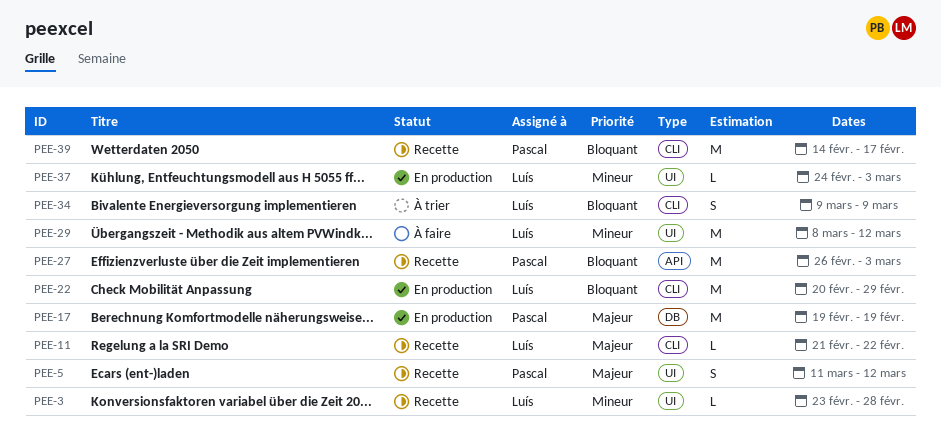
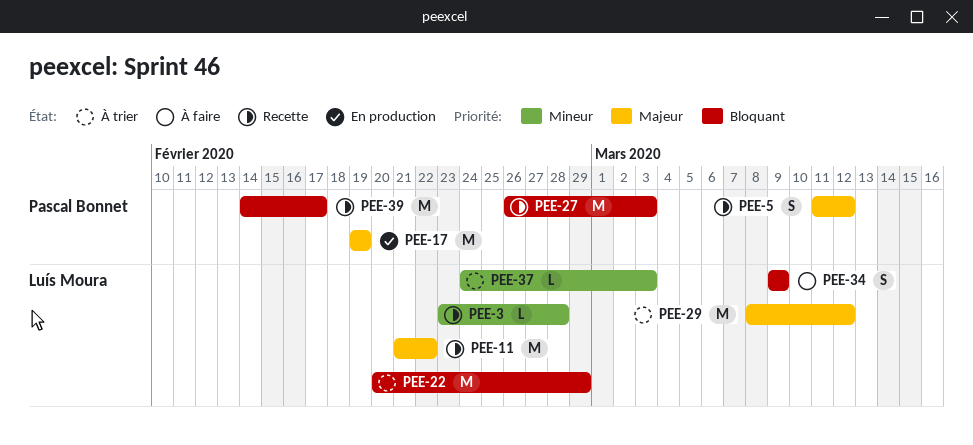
PEE-11, estimate: L -> M
PEE-22, status: En production -> À trier
PEE-29, status: À faire -> À trier
PEE-29, priority: Mineur -> Majeur
PEE-34, status: À trier -> À faire
PEE-37, status: En production -> À trier

